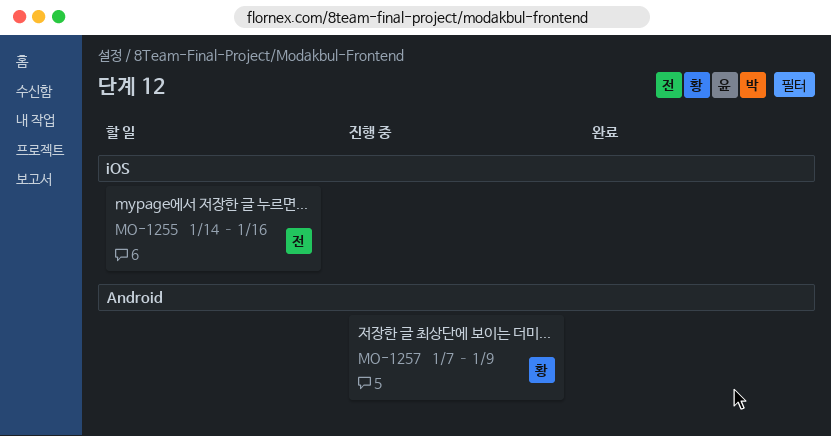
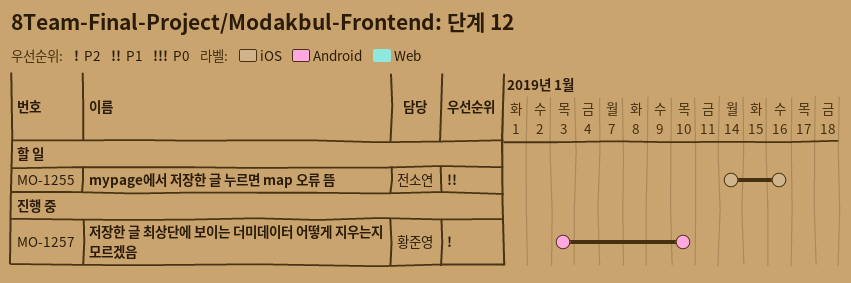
MO-1257, start: Jan 7 -> Jan 3
MO-1257, due: Jan 9 -> Jan 10

